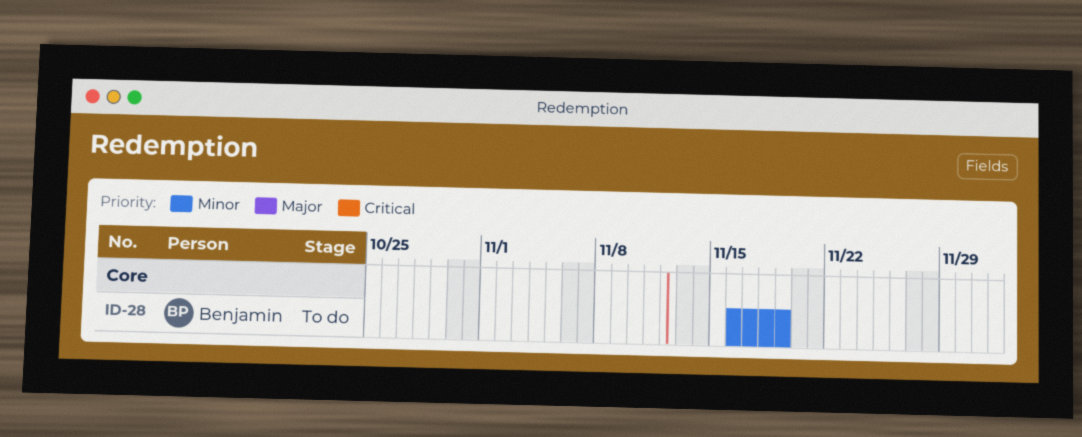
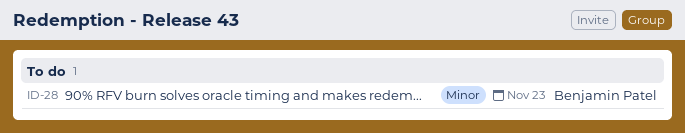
ID-28, due: Nov 19 -> Nov 23

